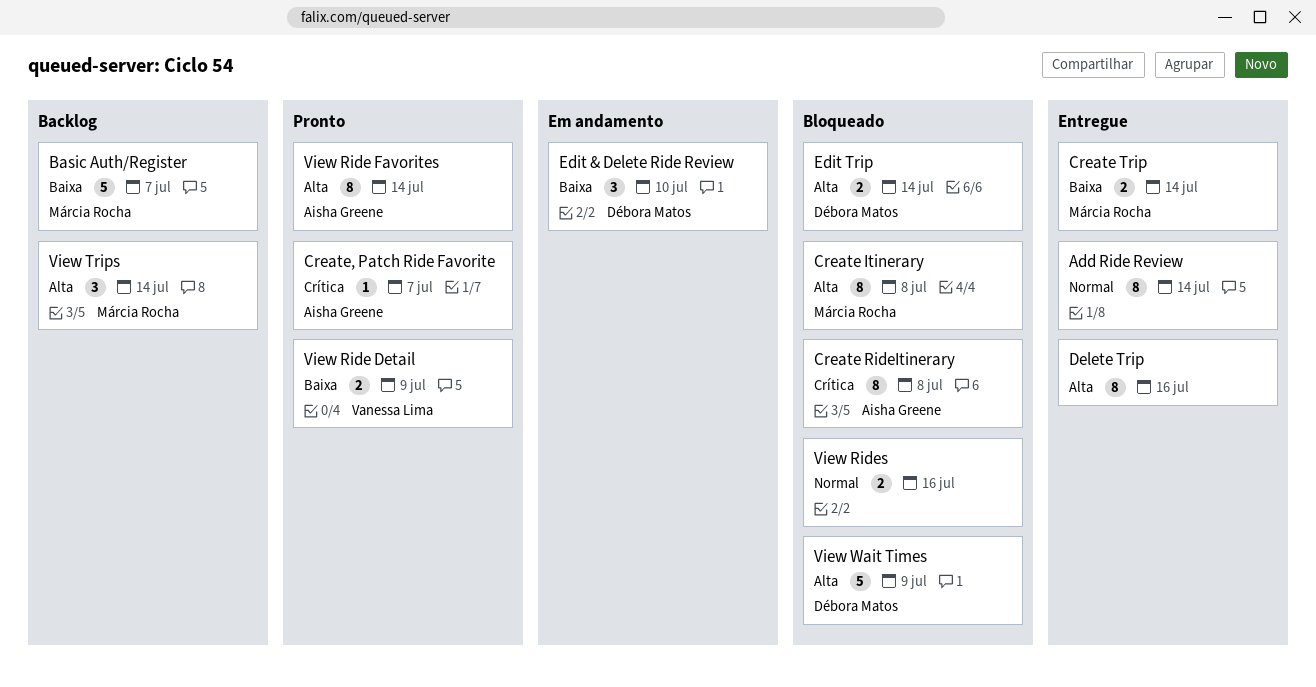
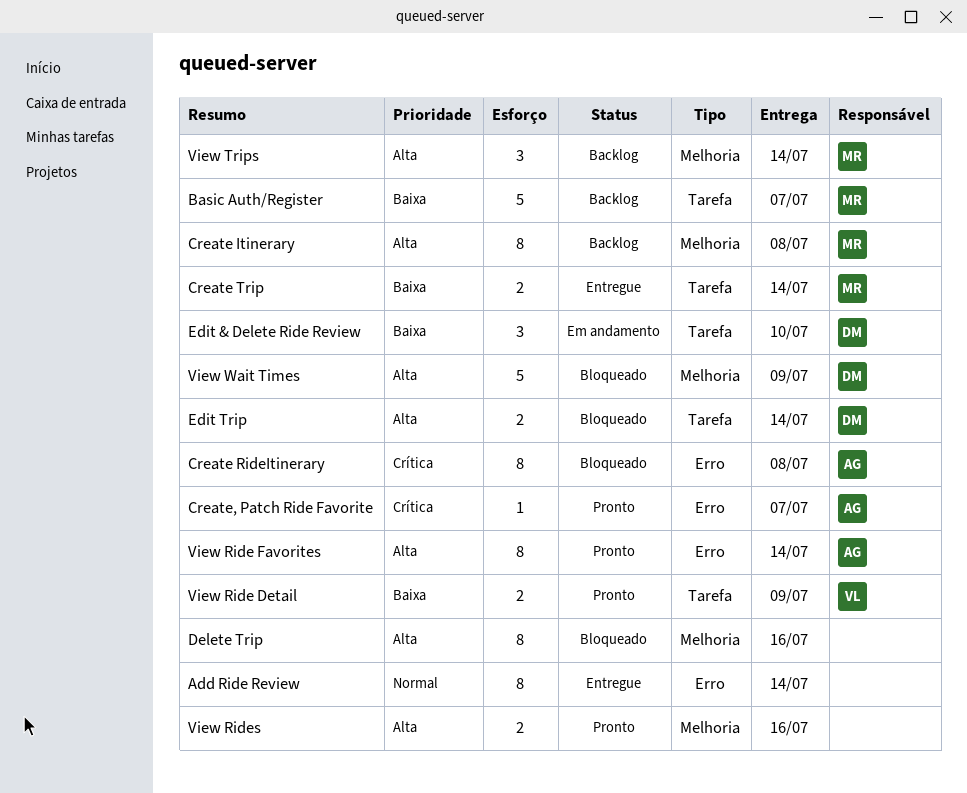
Create Itinerary, status: Bloqueado -> Backlog
Delete Trip, status: Entregue -> Bloqueado
View Rides, status: Bloqueado -> Pronto
View Rides, priority: Normal -> Alta

